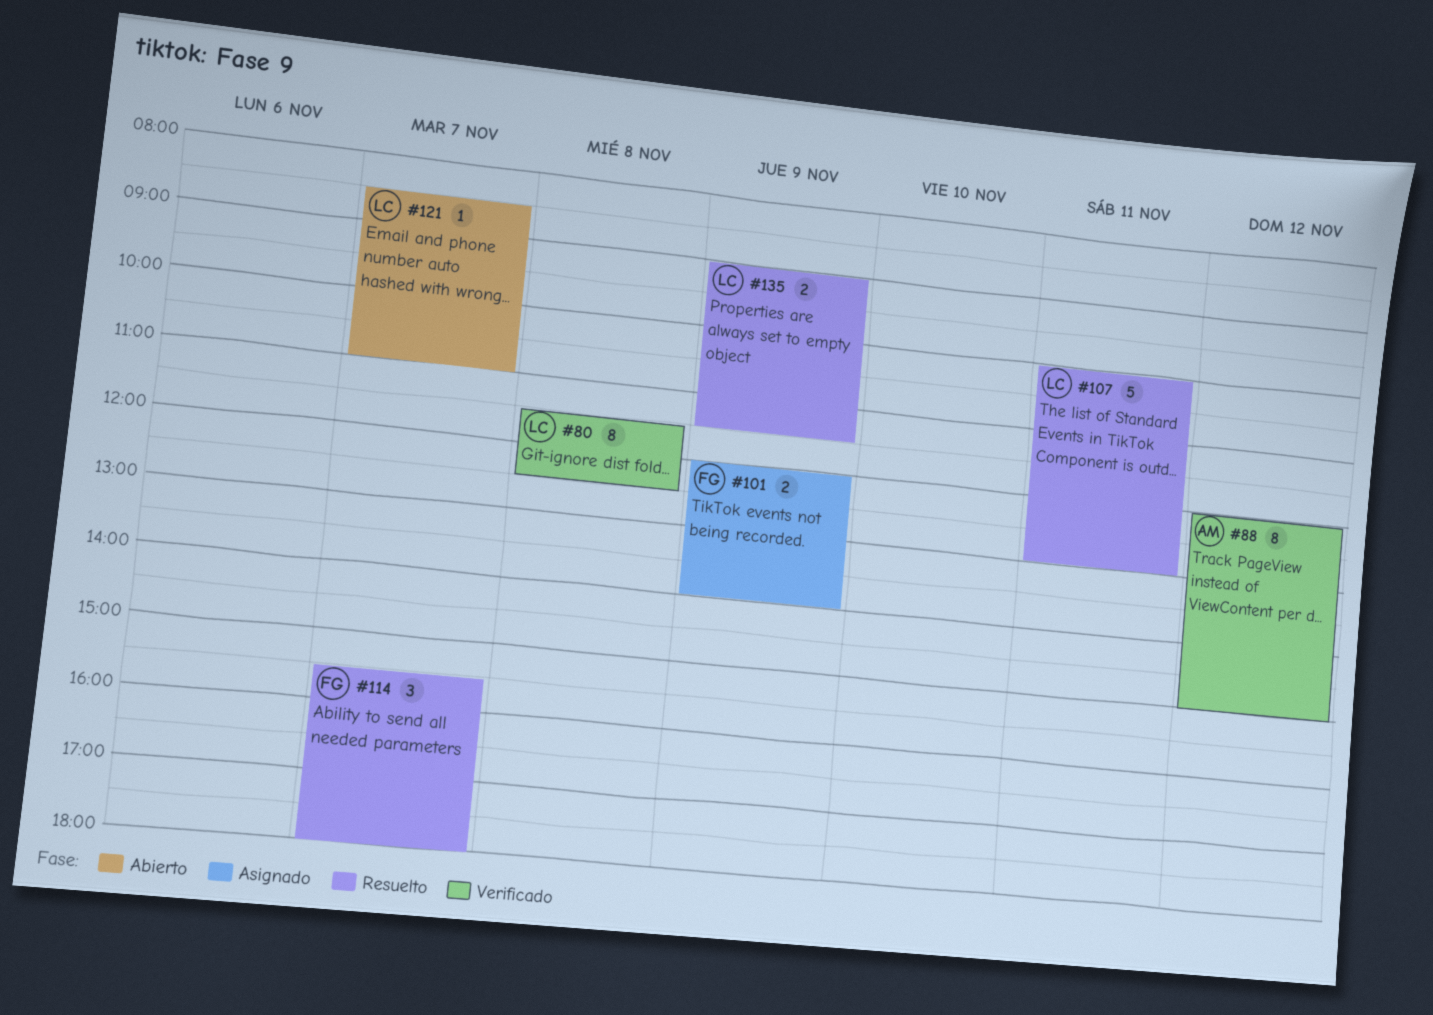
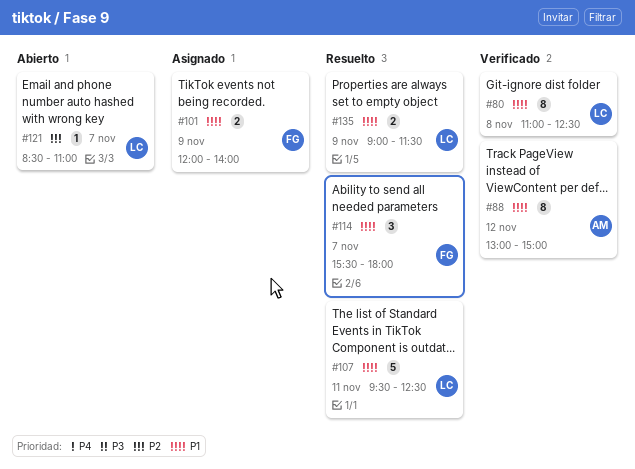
#80, begins: 11:30 -> 11:00
#88, begins: 12:00 -> 13:00
#107, begins: 10:00 -> 09:30
#107, ends: 13:00 -> 12:30

